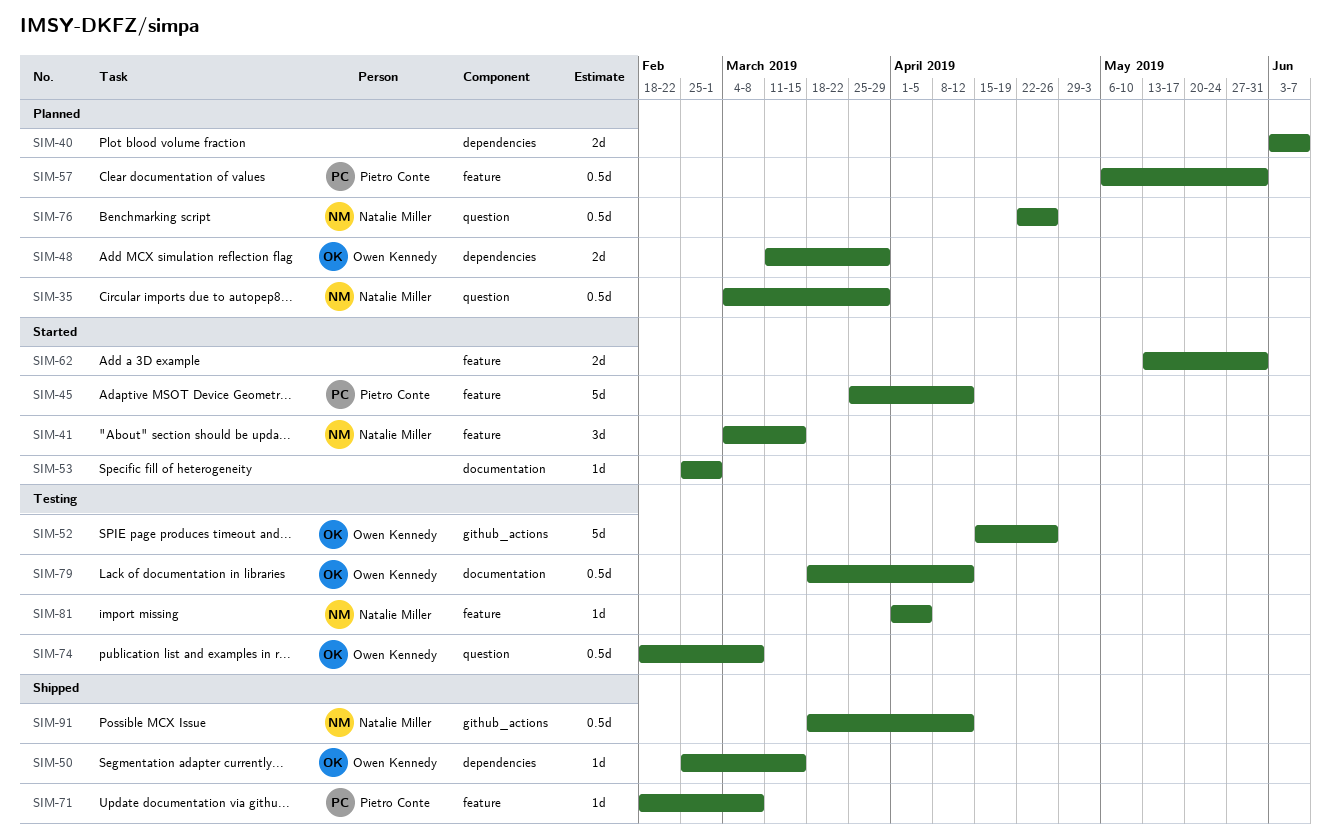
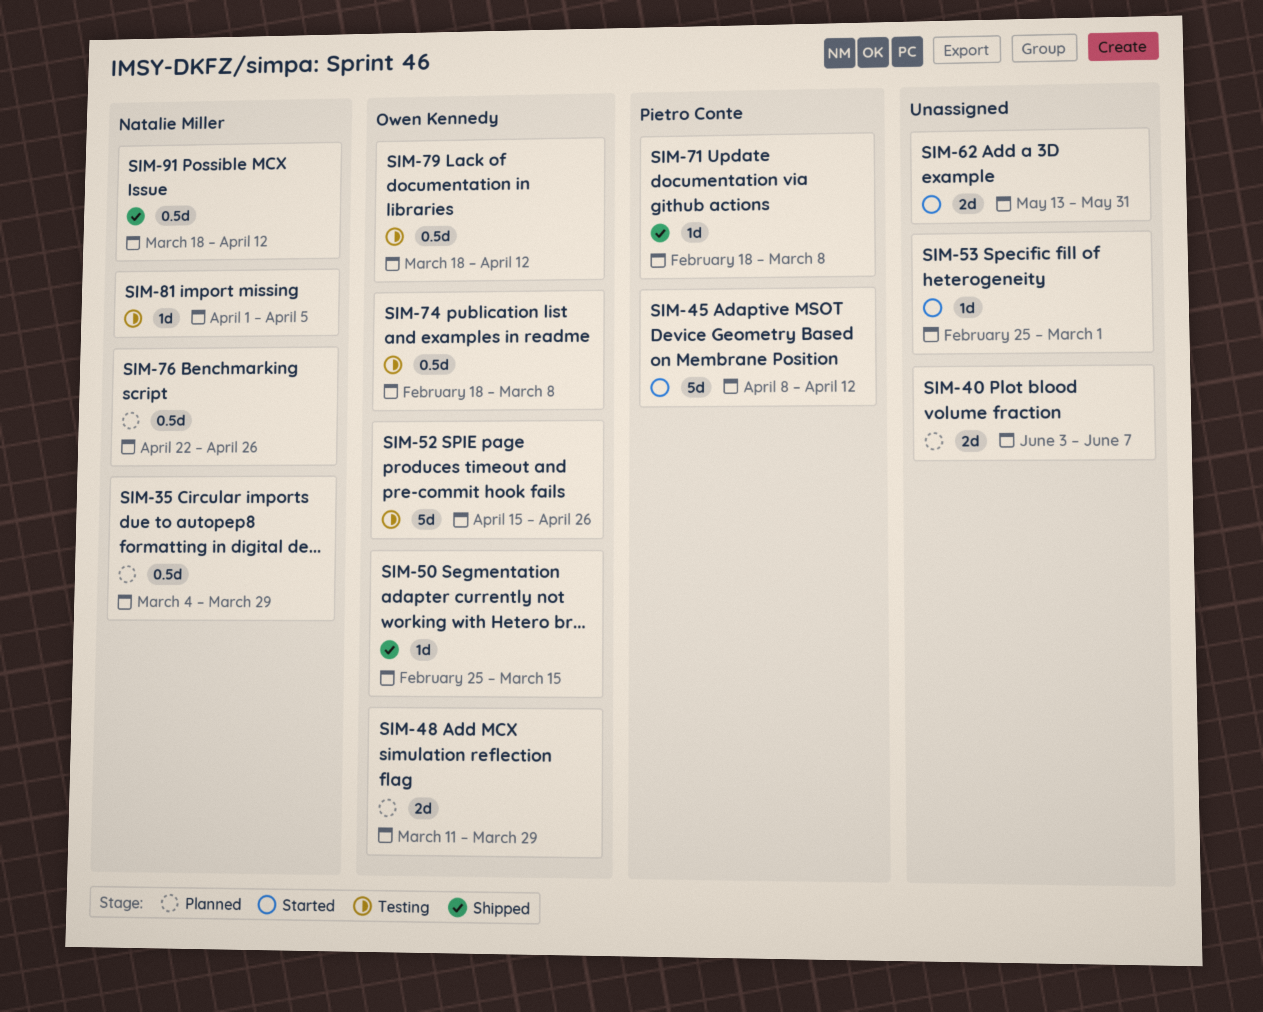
SIM-41: present -> none
SIM-45, start: Mar 25 -> Apr 8
SIM-57: present -> none

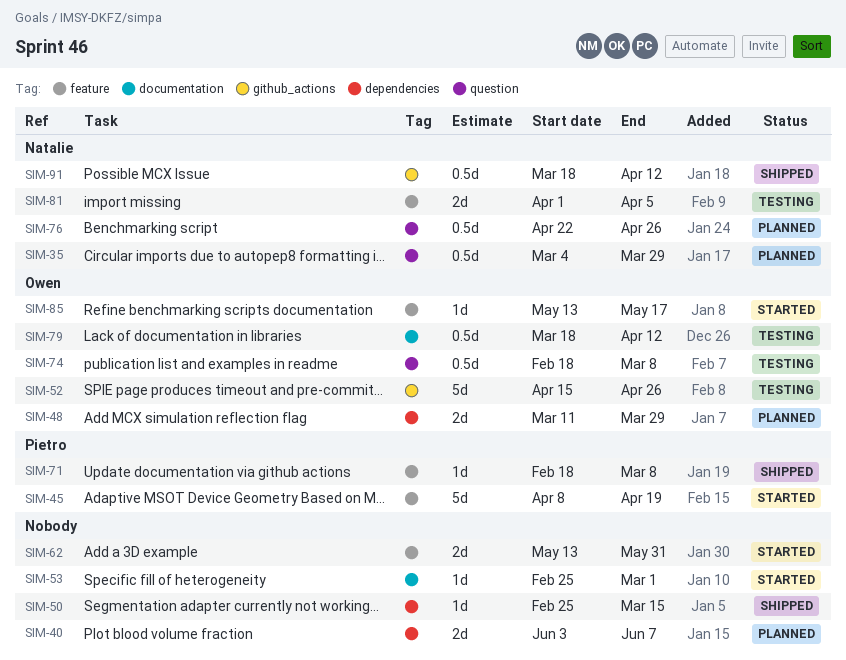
SIM-45, due: Apr 12 -> Apr 19
SIM-50, owner: Owen Kennedy -> none
SIM-81, estimate: 1d -> 2d
SIM-85: none -> present

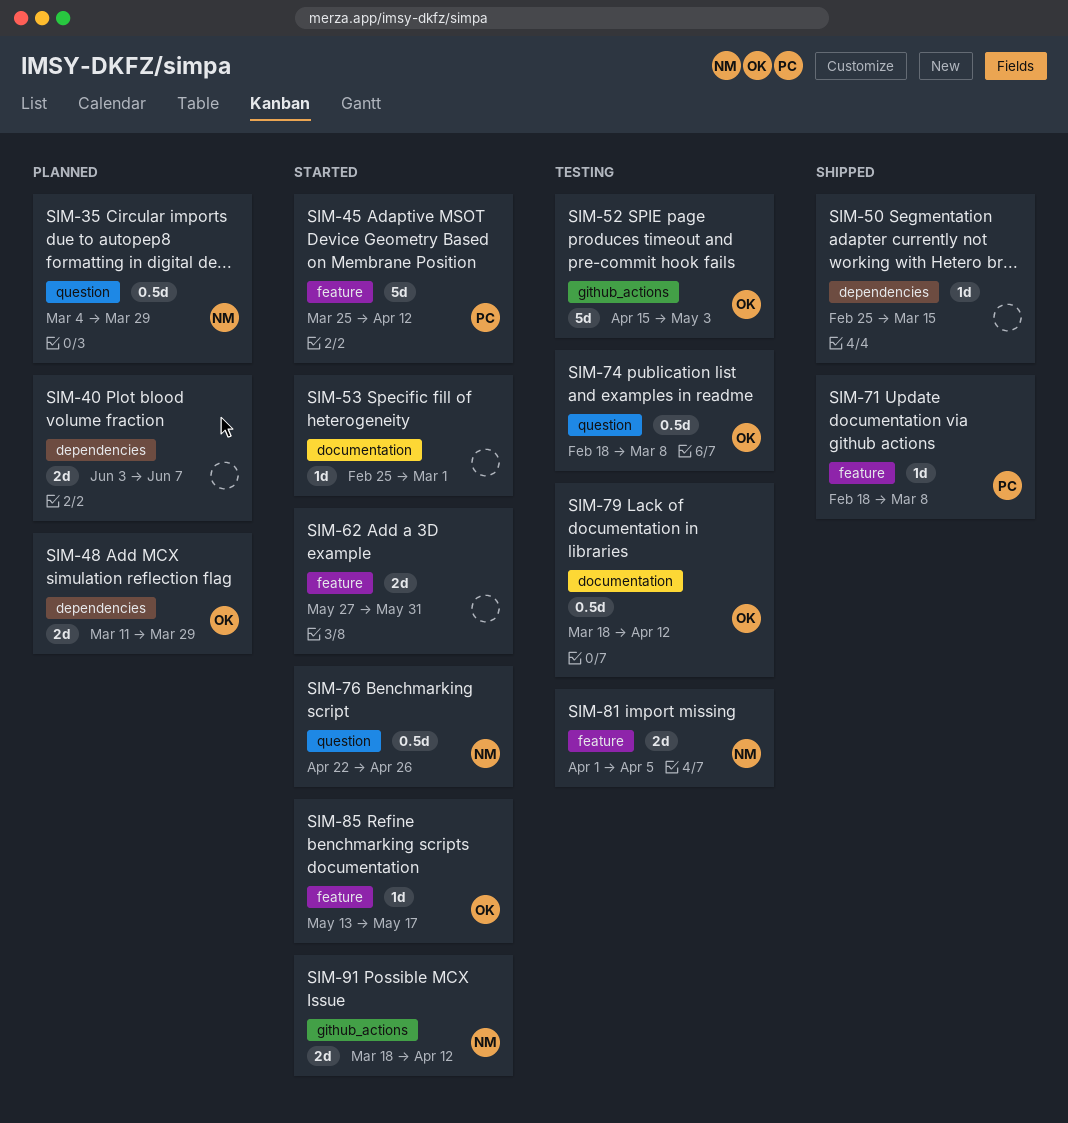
SIM-45, start: Apr 8 -> Mar 25
SIM-45, due: Apr 19 -> Apr 12
SIM-52, due: Apr 26 -> May 3
SIM-62, start: May 13 -> May 27
SIM-76, status: Planned -> Started
SIM-91, status: Shipped -> Started
SIM-91, estimate: 0.5d -> 2d

